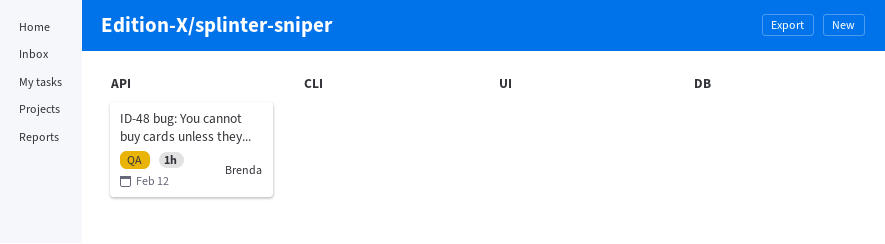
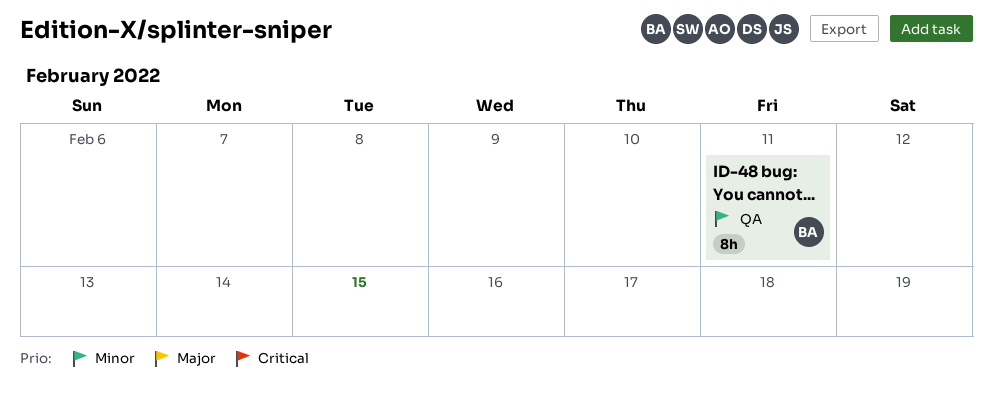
ID-48, estimate: 1h -> 8h
ID-48, due: Feb 12 -> Feb 11

